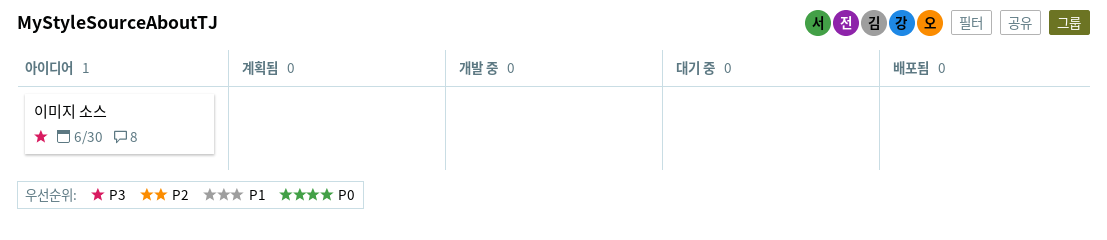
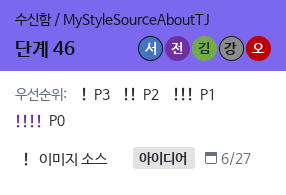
이미지 소스, due: Jun 30 -> Jun 27

